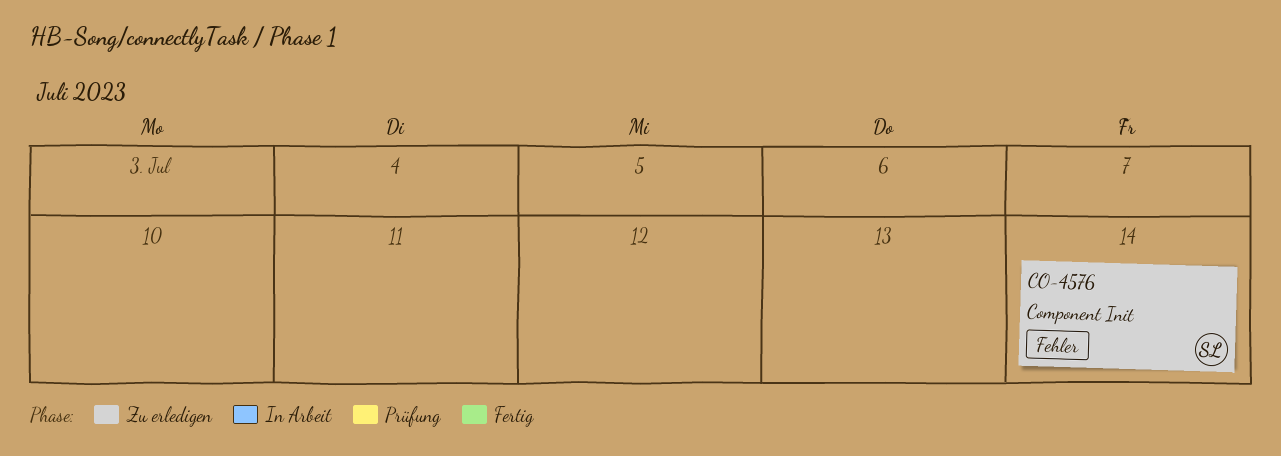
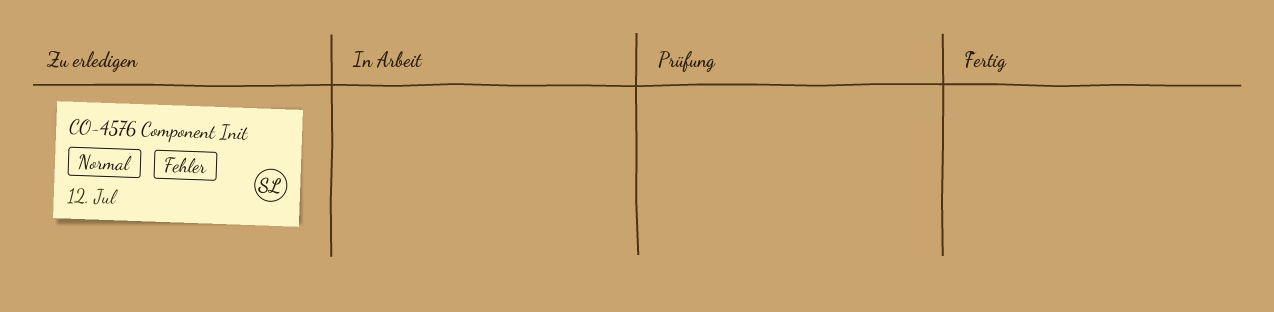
CO-4576, due: Jul 14 -> Jul 12

